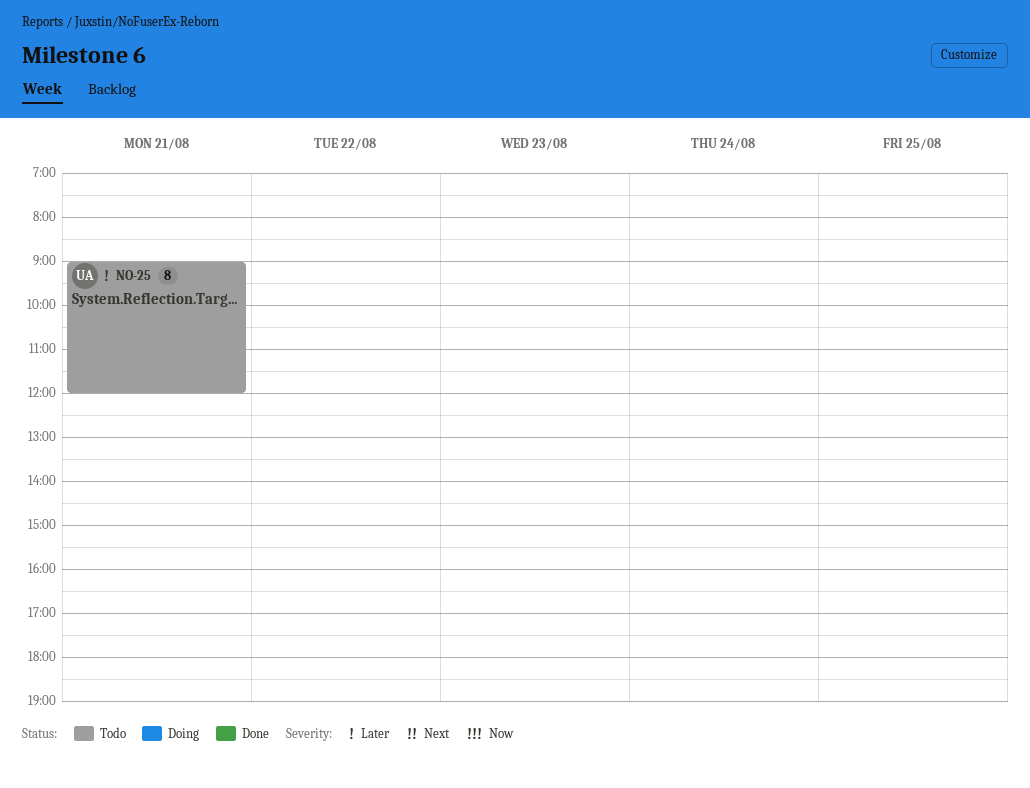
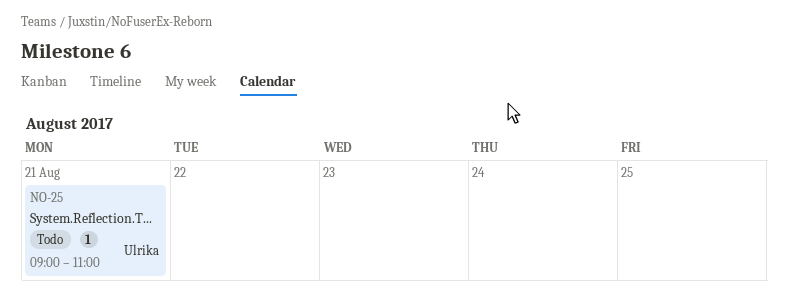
NO-25, estimate: 8 -> 1
NO-25, ends: 12:00 -> 11:00

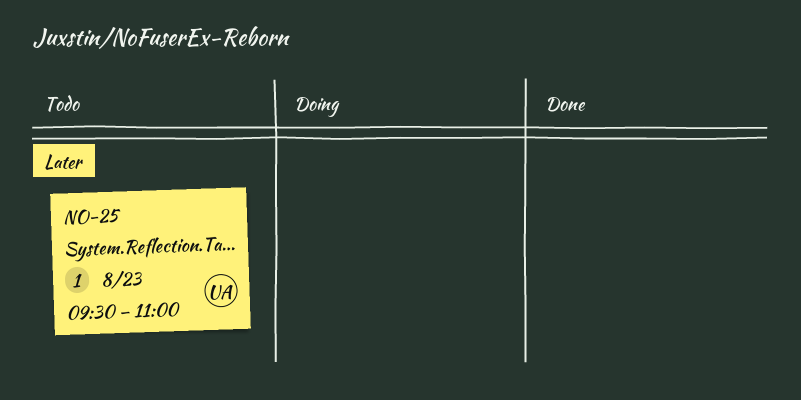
NO-25, day: Aug 21 -> Aug 23
NO-25, begins: 09:00 -> 09:30

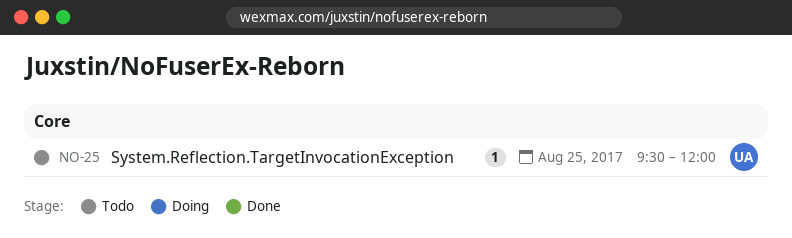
NO-25, day: Aug 23 -> Aug 25
NO-25, ends: 11:00 -> 12:00

